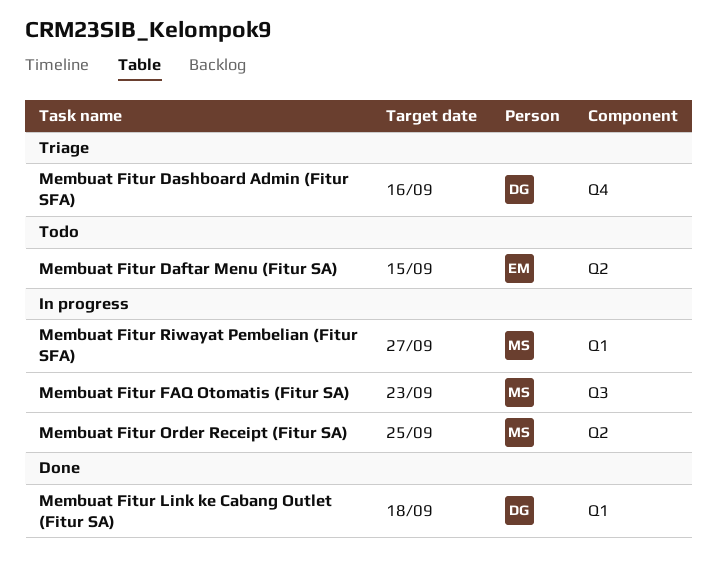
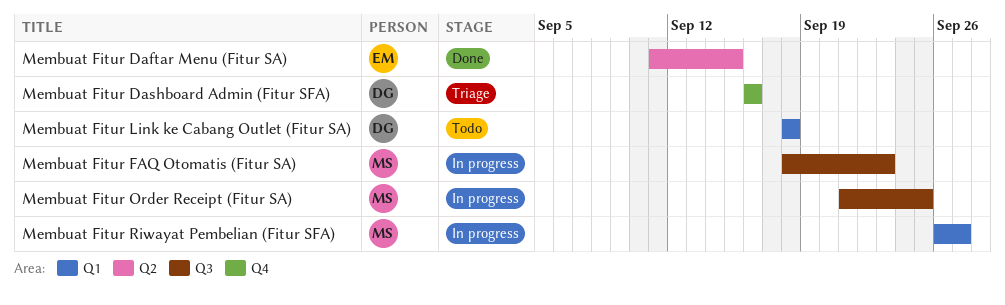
Membuat Fitur Daftar Menu (Fitur SA), status: Todo -> Done
Membuat Fitur Link ke Cabang Outlet (Fitur SA), status: Done -> Todo
Membuat Fitur Order Receipt (Fitur SA), label: Q2 -> Q3

